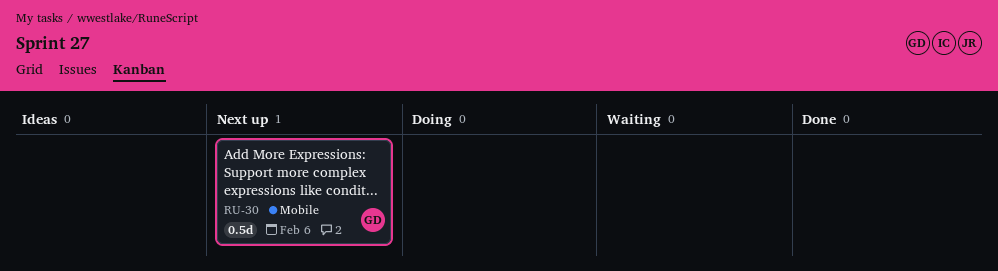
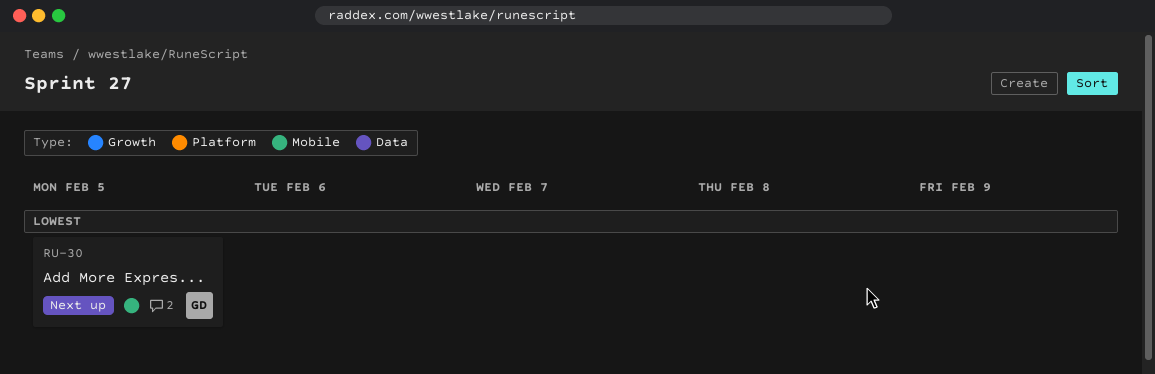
RU-30, due: Feb 6 -> Feb 5

